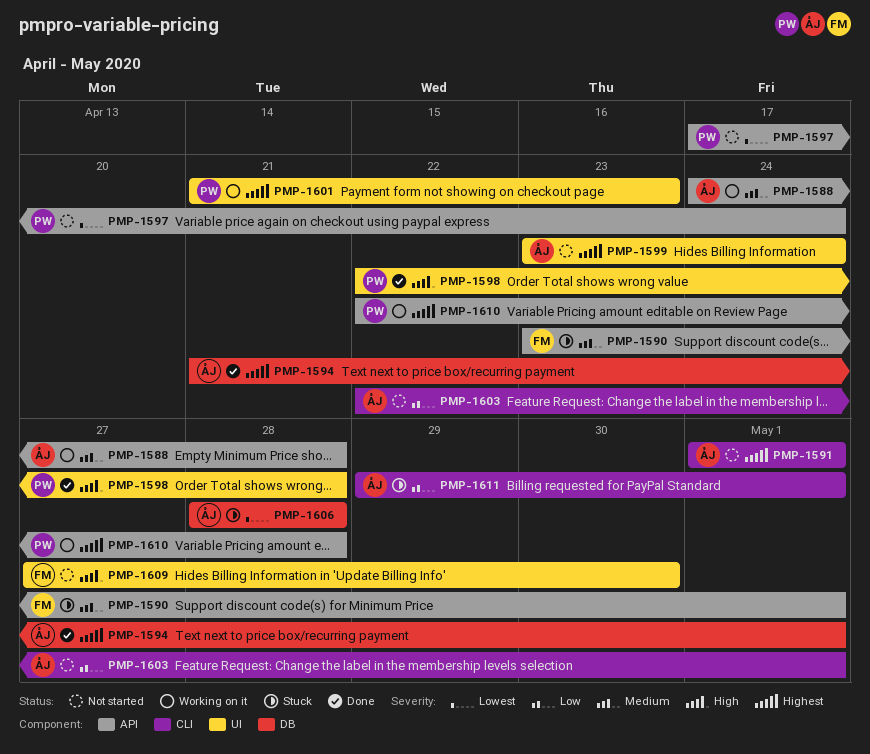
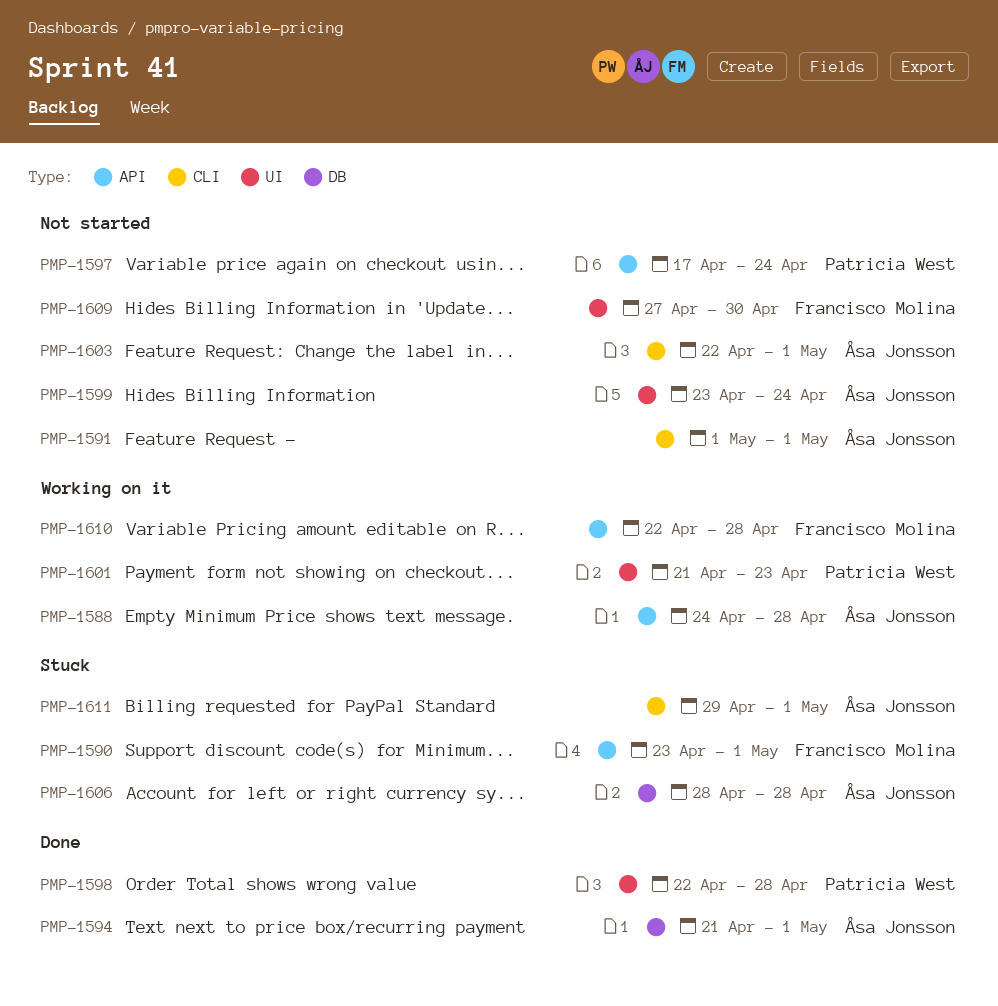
PMP-1610, owner: Patricia West -> Francisco Molina

